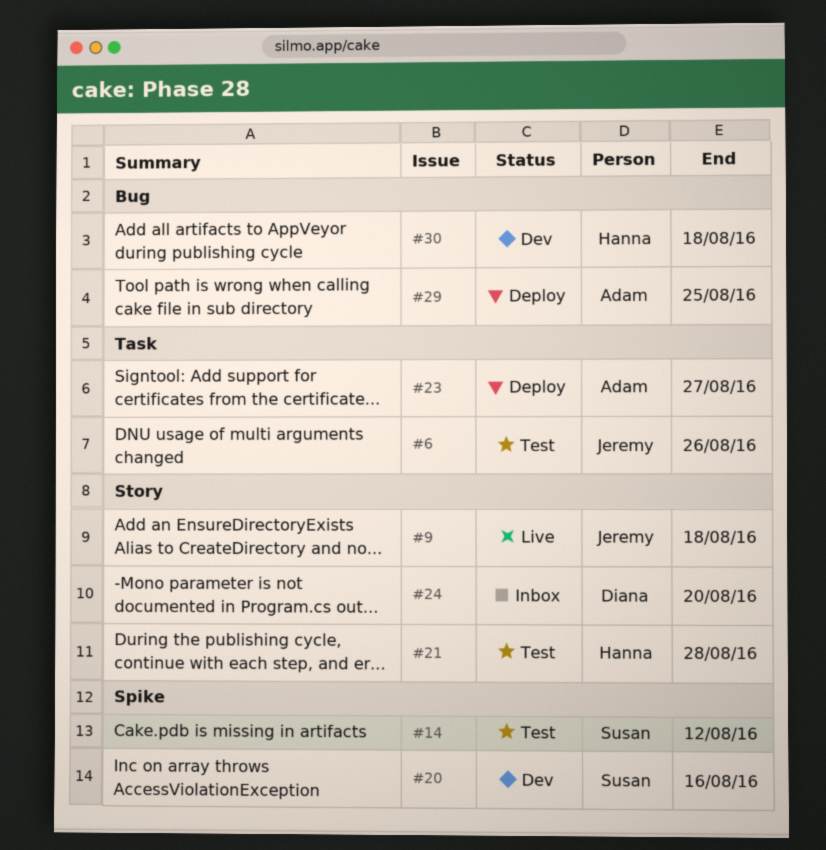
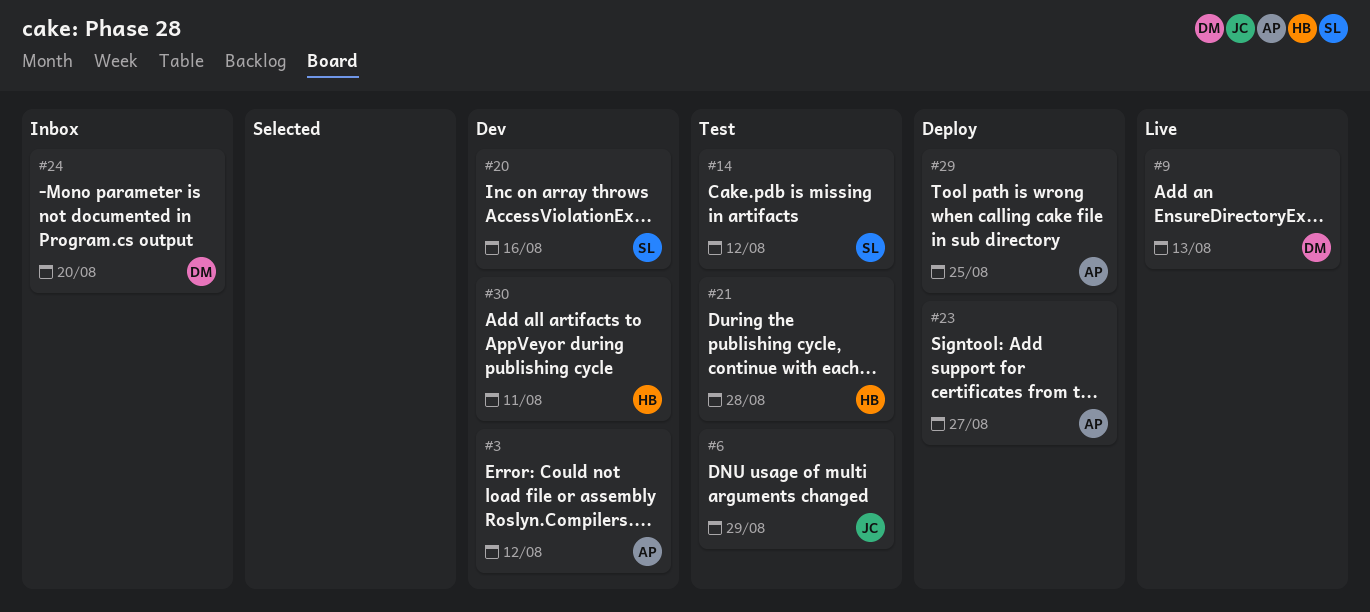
#3: none -> present
#6, due: Aug 26 -> Aug 29
#9, owner: Jeremy -> Diana
#9, due: Aug 18 -> Aug 13
#30, due: Aug 18 -> Aug 11

